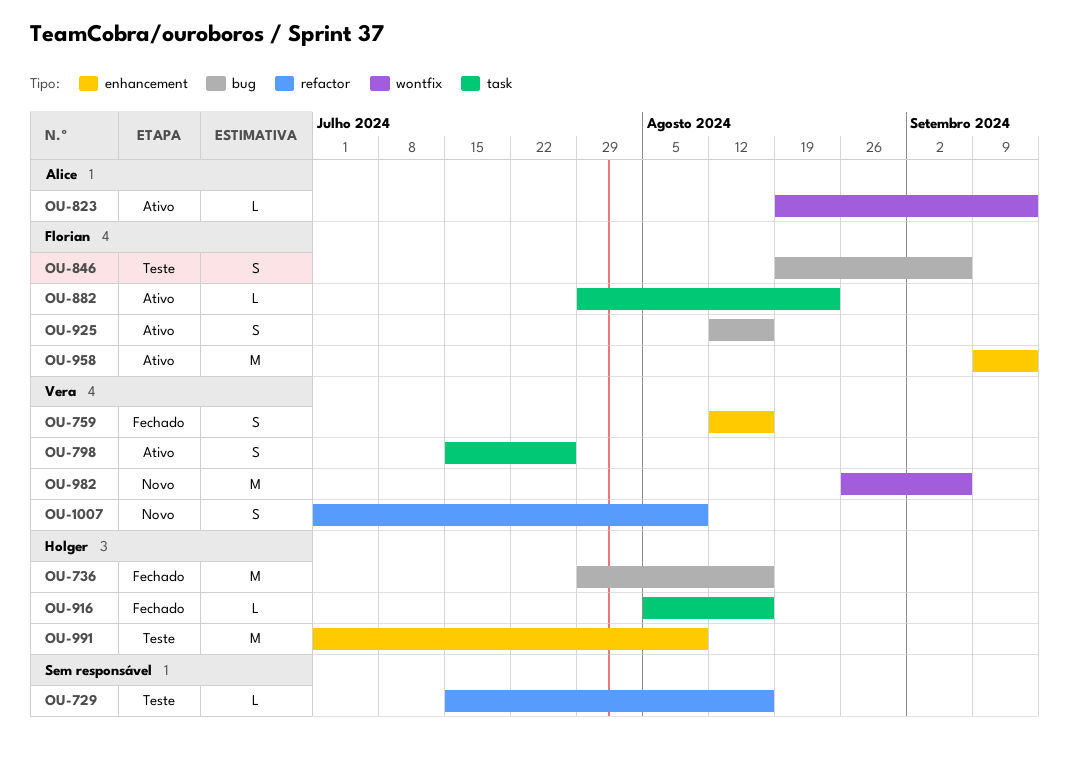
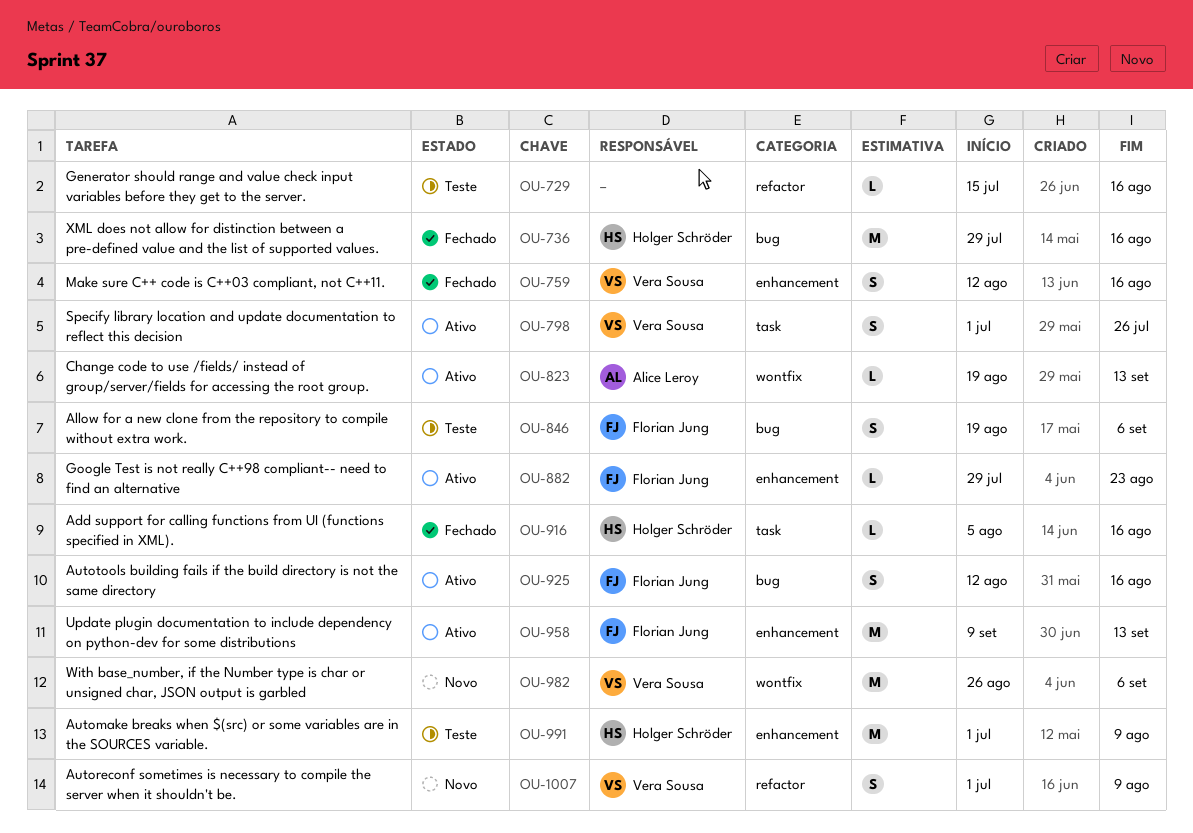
OU-798, start: Jul 15 -> Jul 1
OU-882, label: task -> enhancement

